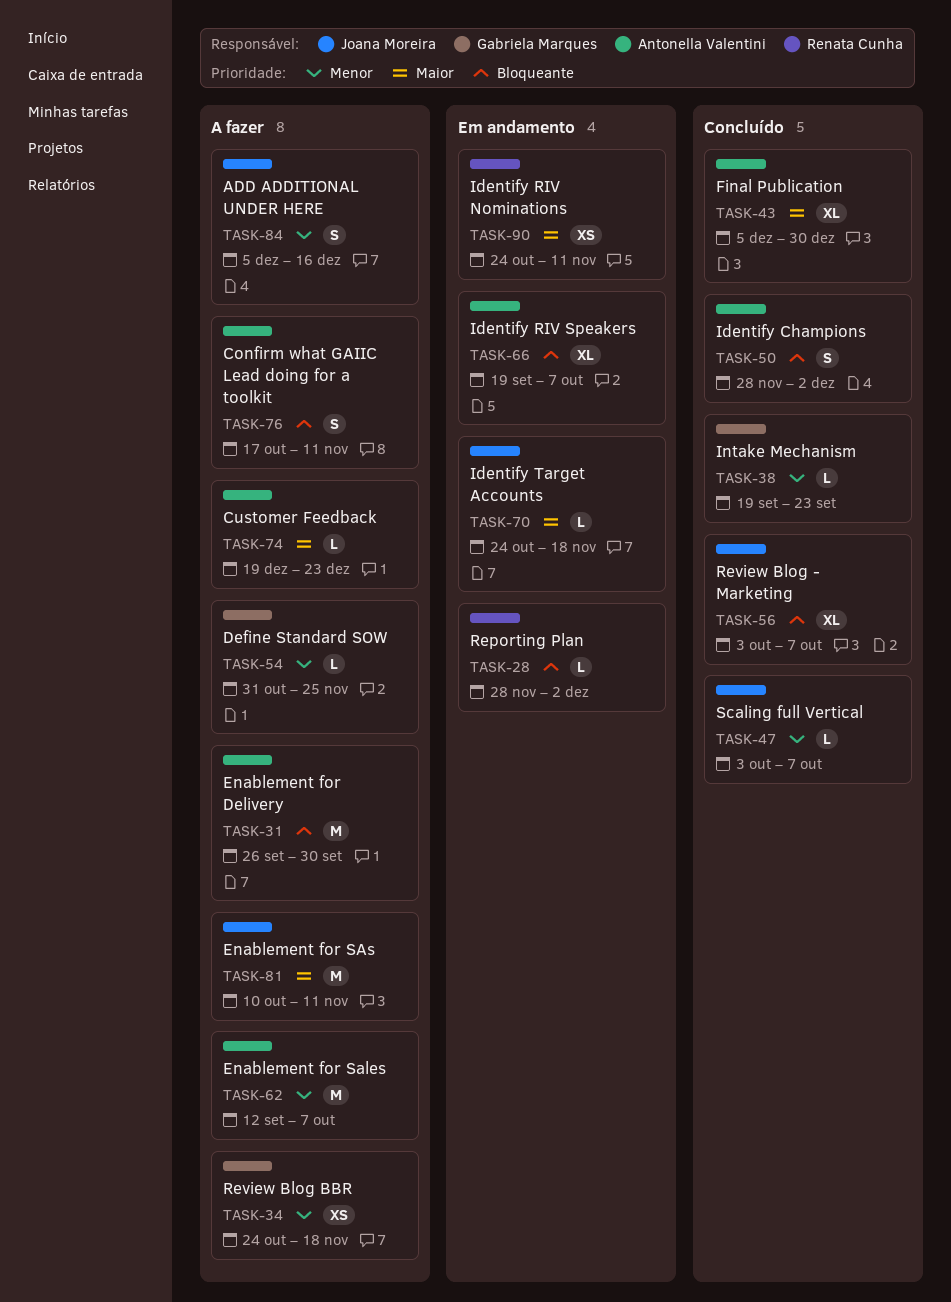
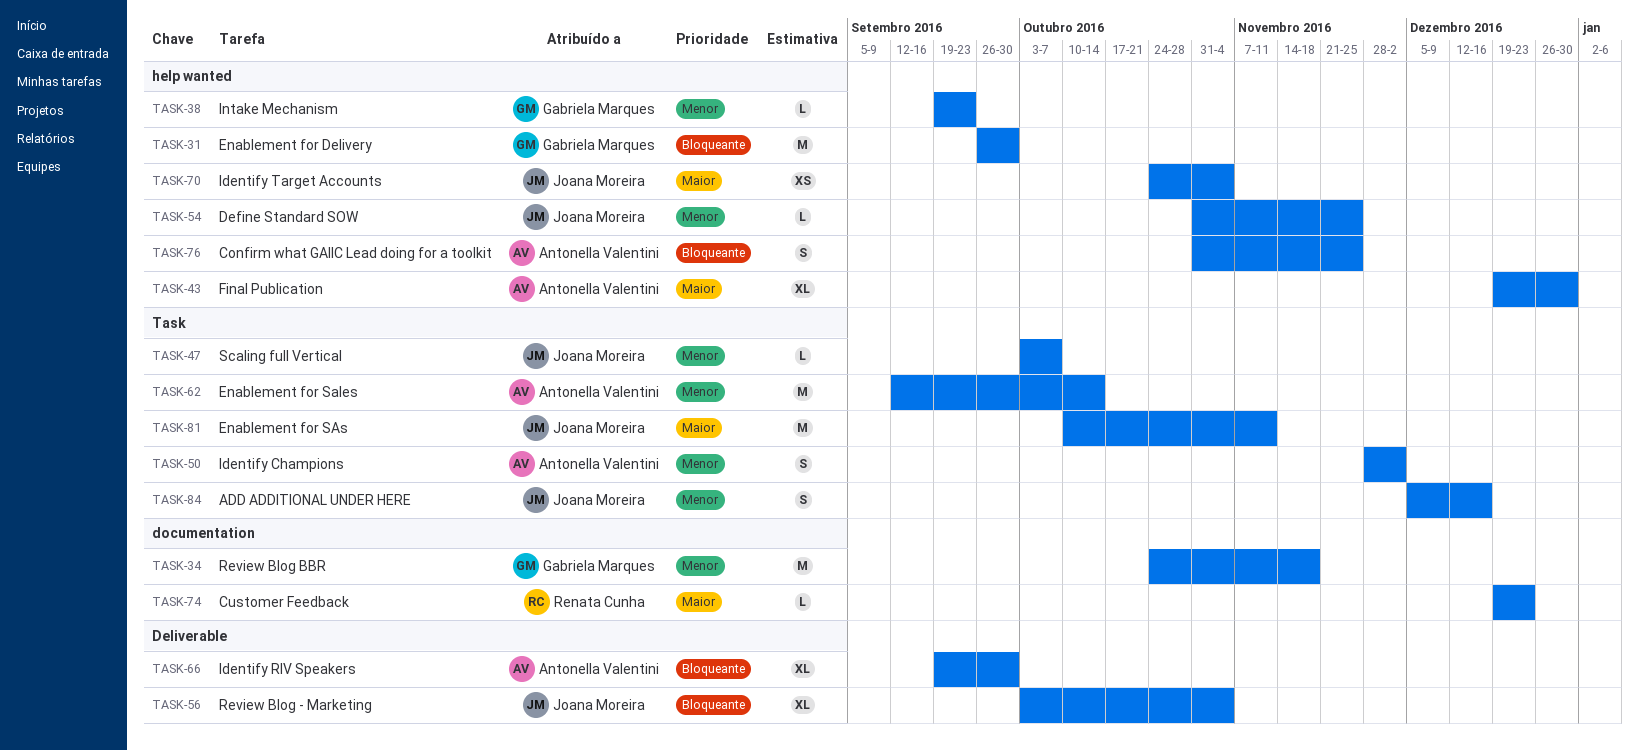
TASK-28: present -> none
TASK-31, owner: Antonella Valentini -> Gabriela Marques
TASK-34, estimate: XS -> M
TASK-43, start: Dec 5 -> Dec 19
TASK-50, priority: Bloqueante -> Menor
TASK-54, owner: Gabriela Marques -> Joana Moreira
TASK-56, due: Oct 7 -> Nov 4
TASK-62, due: Oct 7 -> Oct 14
TASK-66, due: Oct 7 -> Sep 30
TASK-70, estimate: L -> XS
TASK-70, due: Nov 18 -> Nov 4
TASK-74, owner: Antonella Valentini -> Renata Cunha
TASK-76, start: Oct 17 -> Oct 31
TASK-76, due: Nov 11 -> Nov 25
TASK-90: present -> none

